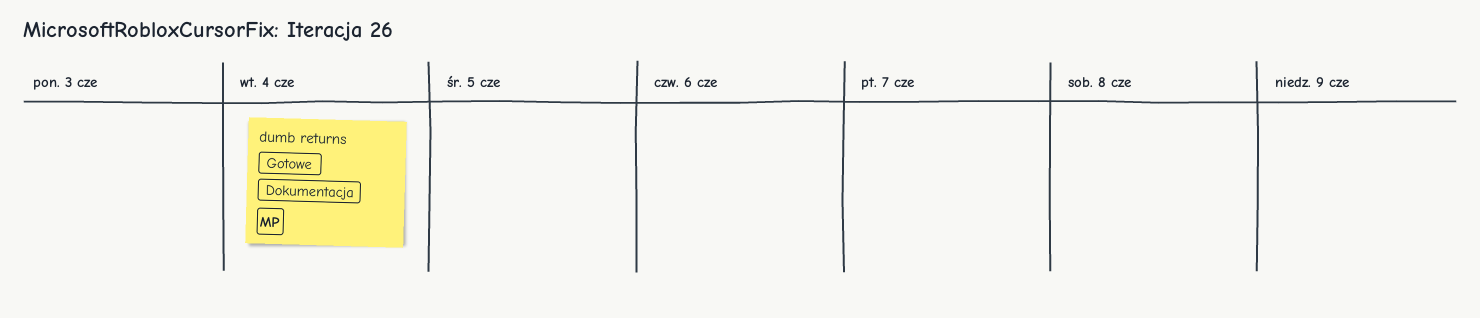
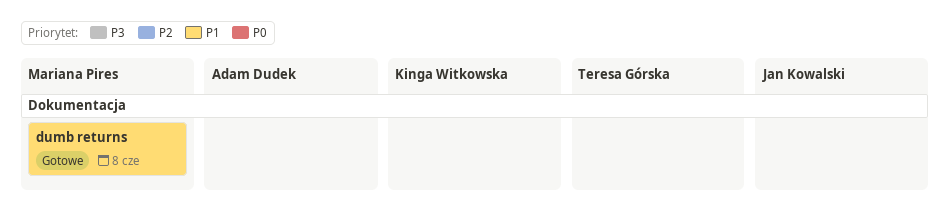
dumb returns, due: Jun 4 -> Jun 8

